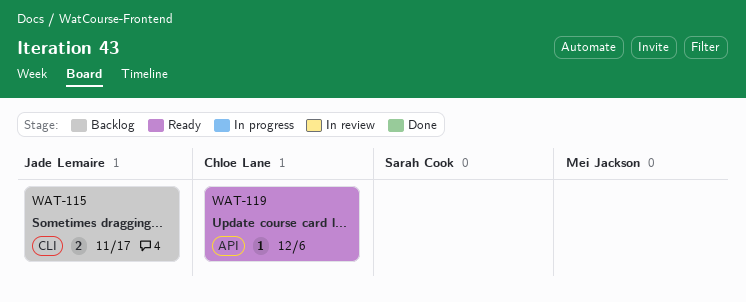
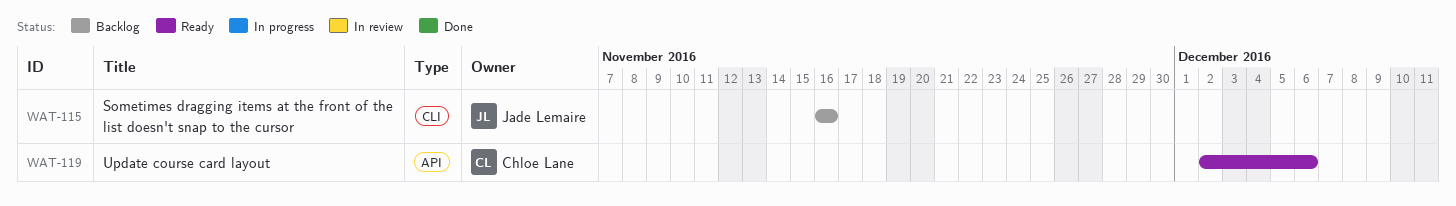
WAT-115, due: Nov 17 -> Nov 16

